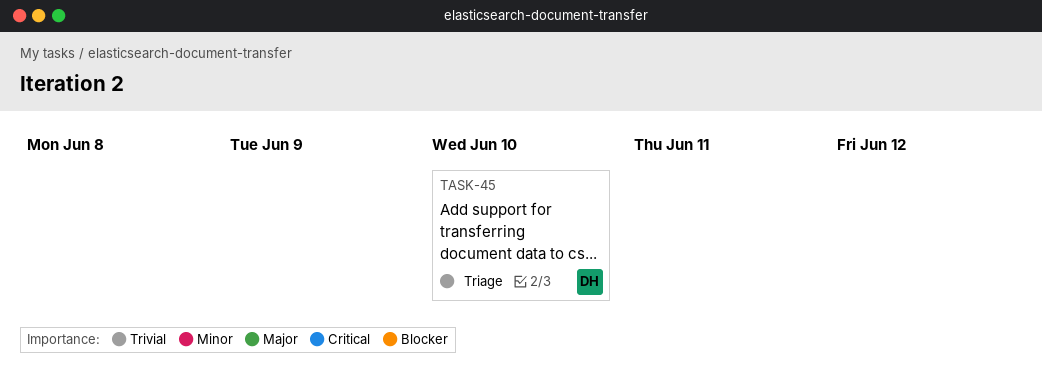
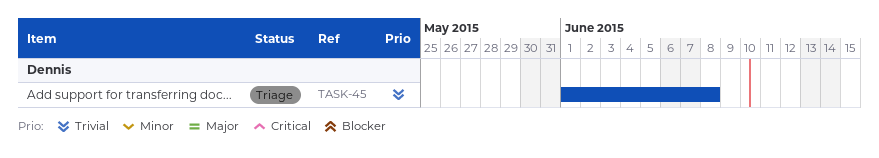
TASK-45, due: Jun 10 -> Jun 8

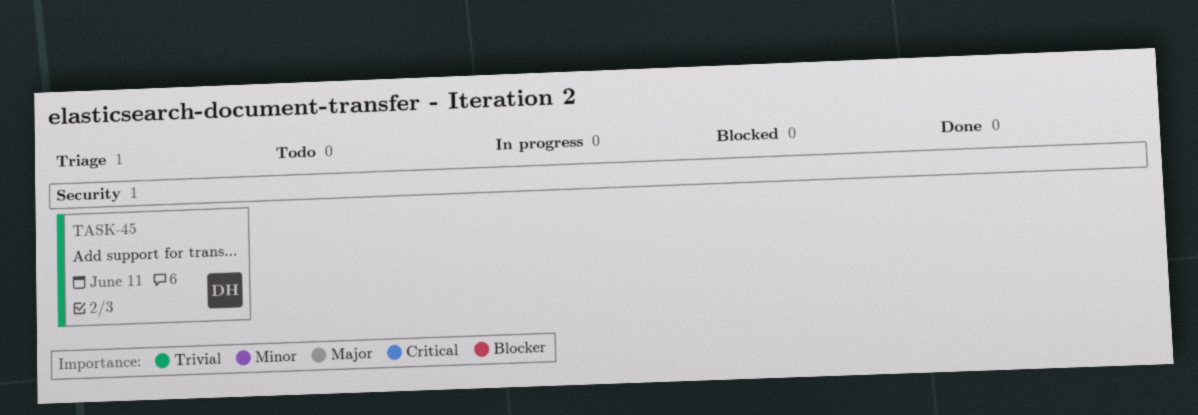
TASK-45, due: Jun 8 -> Jun 11

